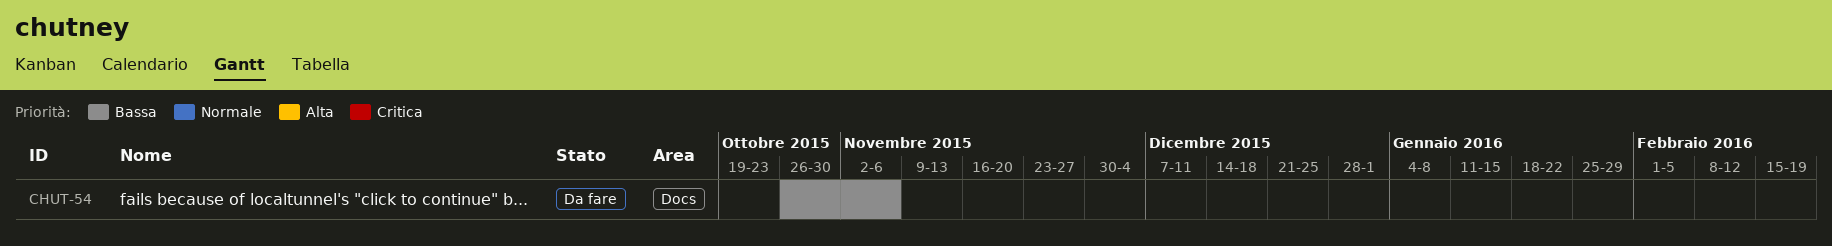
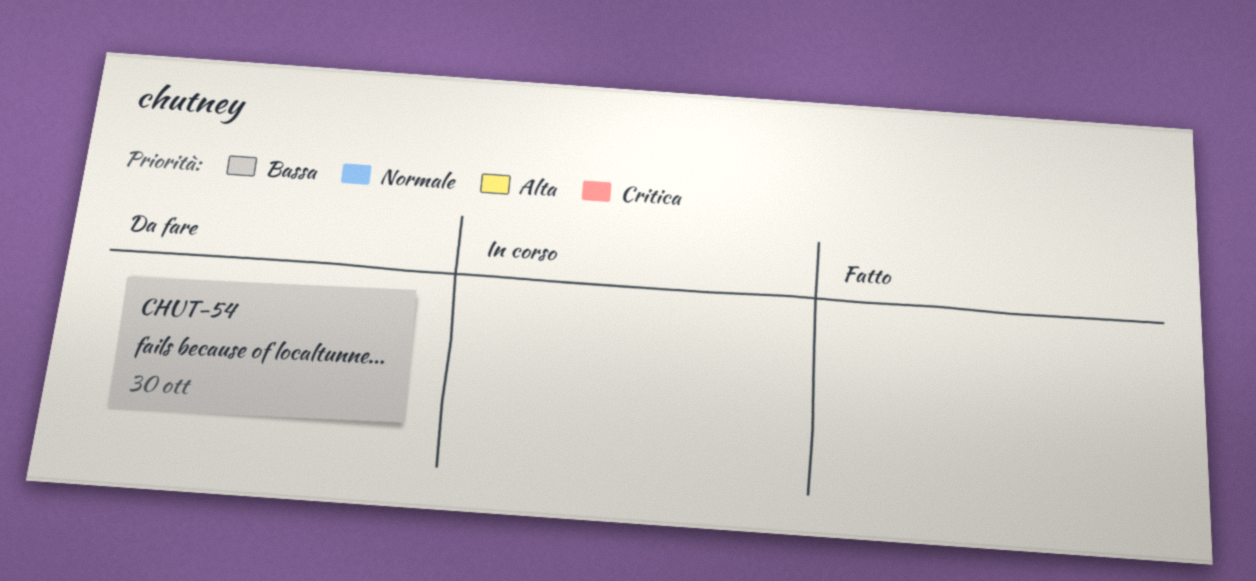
CHUT-54, due: Nov 6 -> Oct 30

